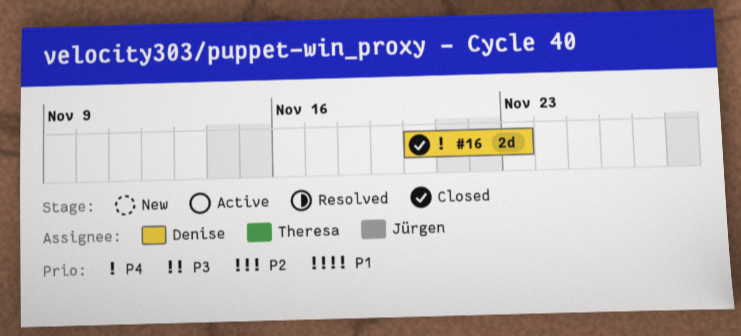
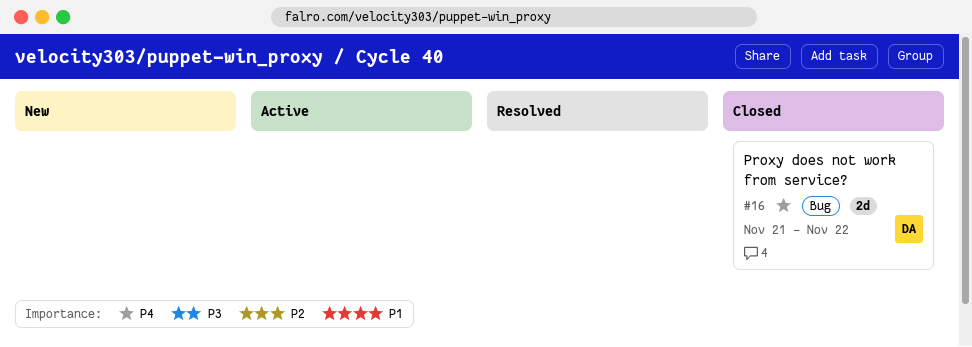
#16, start: Nov 20 -> Nov 21
#16, due: Nov 23 -> Nov 22

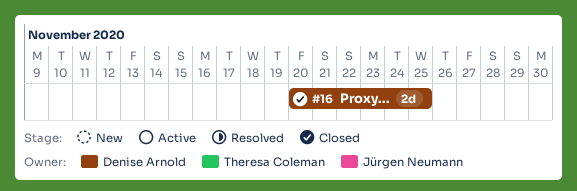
#16, start: Nov 21 -> Nov 20
#16, due: Nov 22 -> Nov 25

